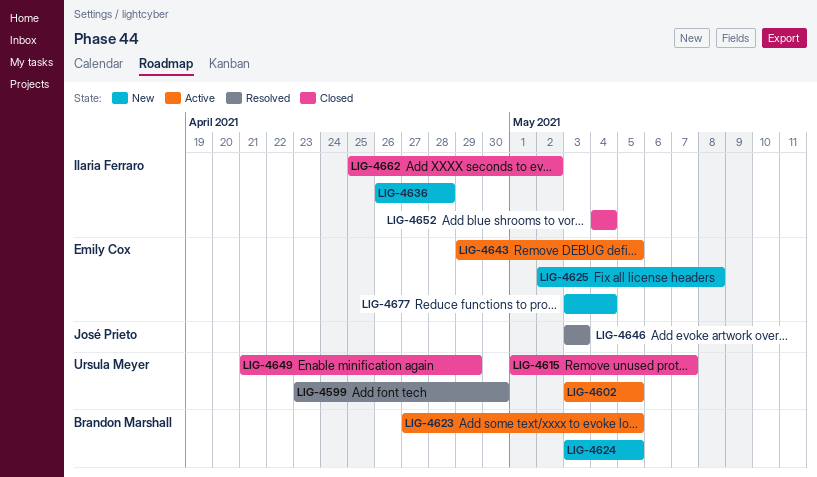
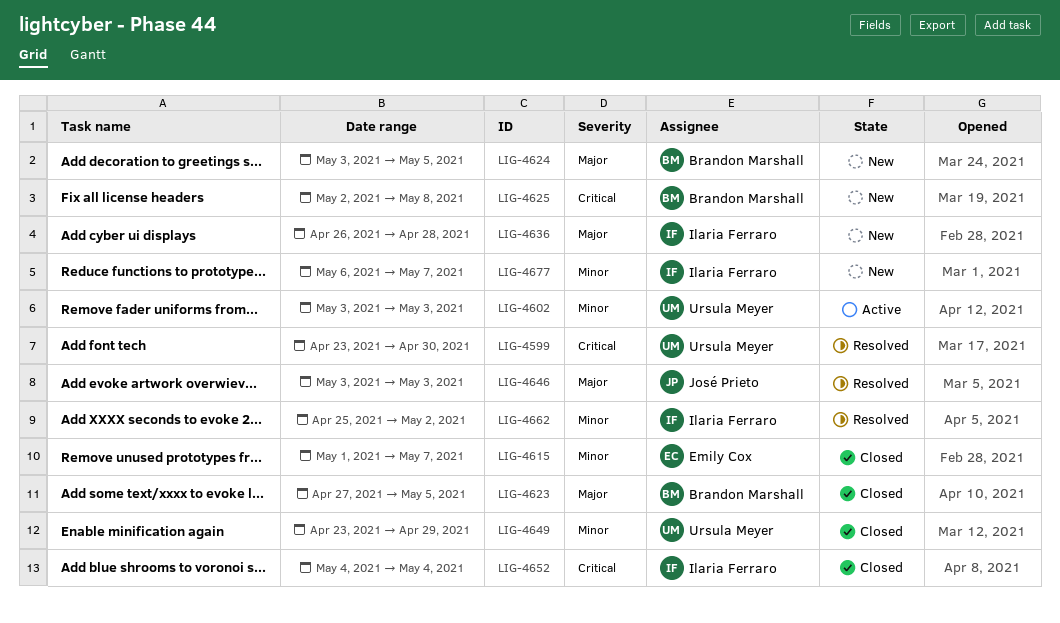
LIG-4602, due: May 5 -> May 3
LIG-4615, owner: Ursula Meyer -> Emily Cox
LIG-4623, status: Active -> Closed
LIG-4625, owner: Emily Cox -> Brandon Marshall
LIG-4643: present -> none
LIG-4649, start: Apr 21 -> Apr 23
LIG-4662, status: Closed -> Resolved
LIG-4677, owner: Emily Cox -> Ilaria Ferraro
LIG-4677, start: May 3 -> May 6
LIG-4677, due: May 4 -> May 7

